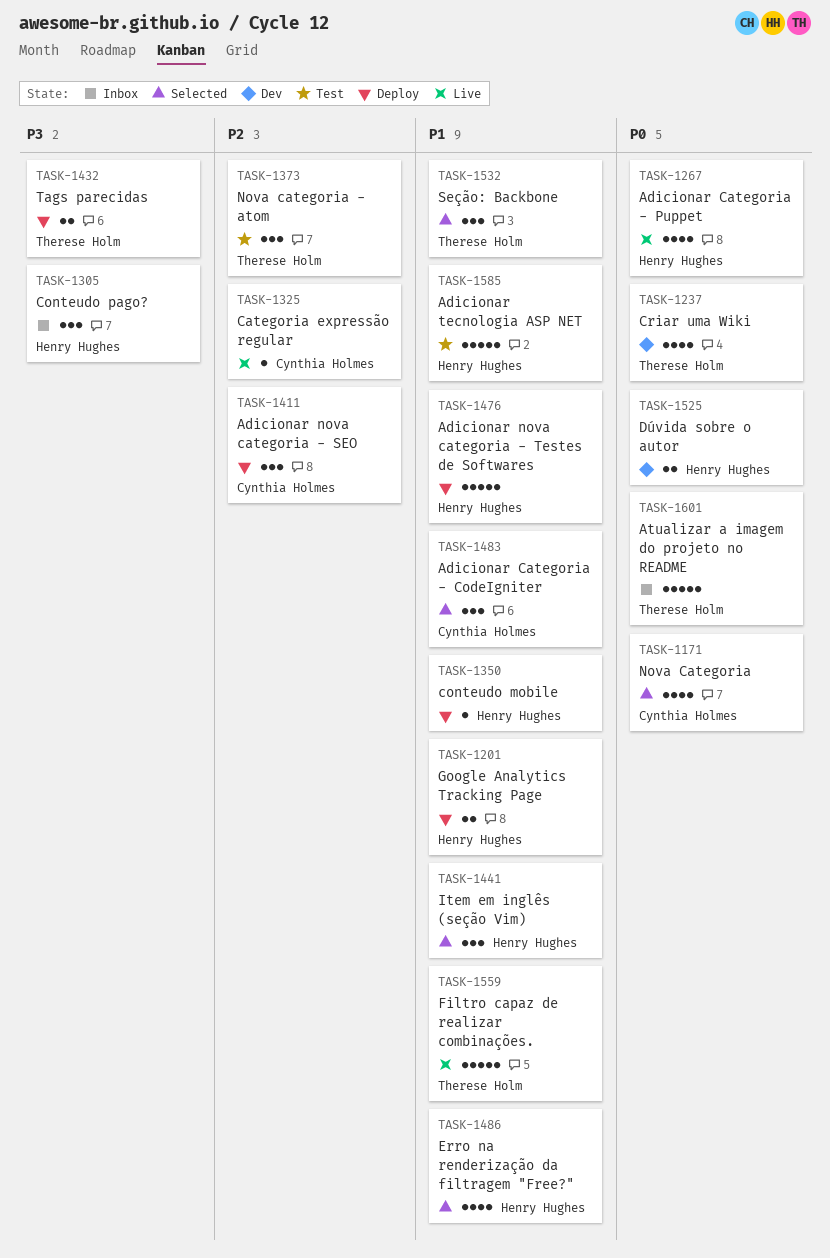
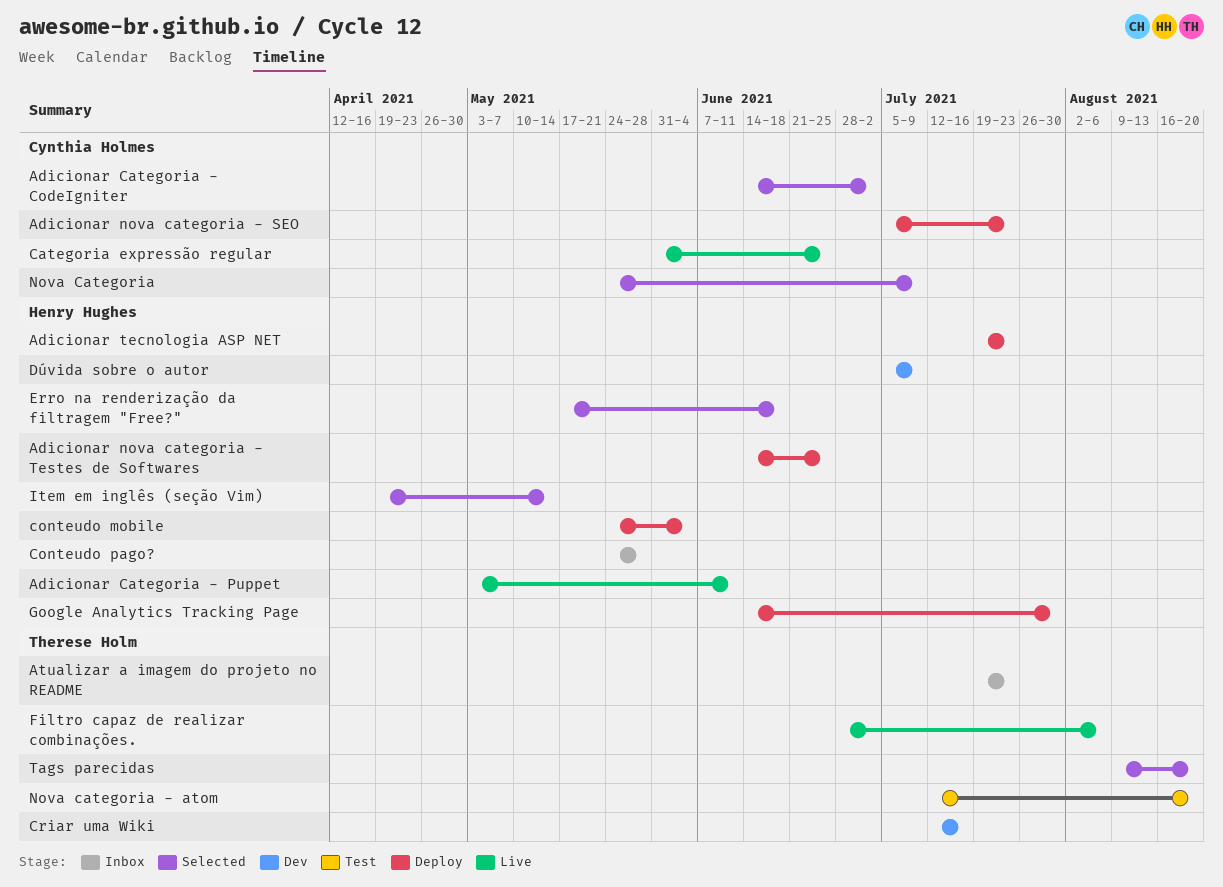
Adicionar tecnologia ASP NET, status: Test -> Deploy
Seção: Backbone: present -> none
Tags parecidas, status: Deploy -> Selected

